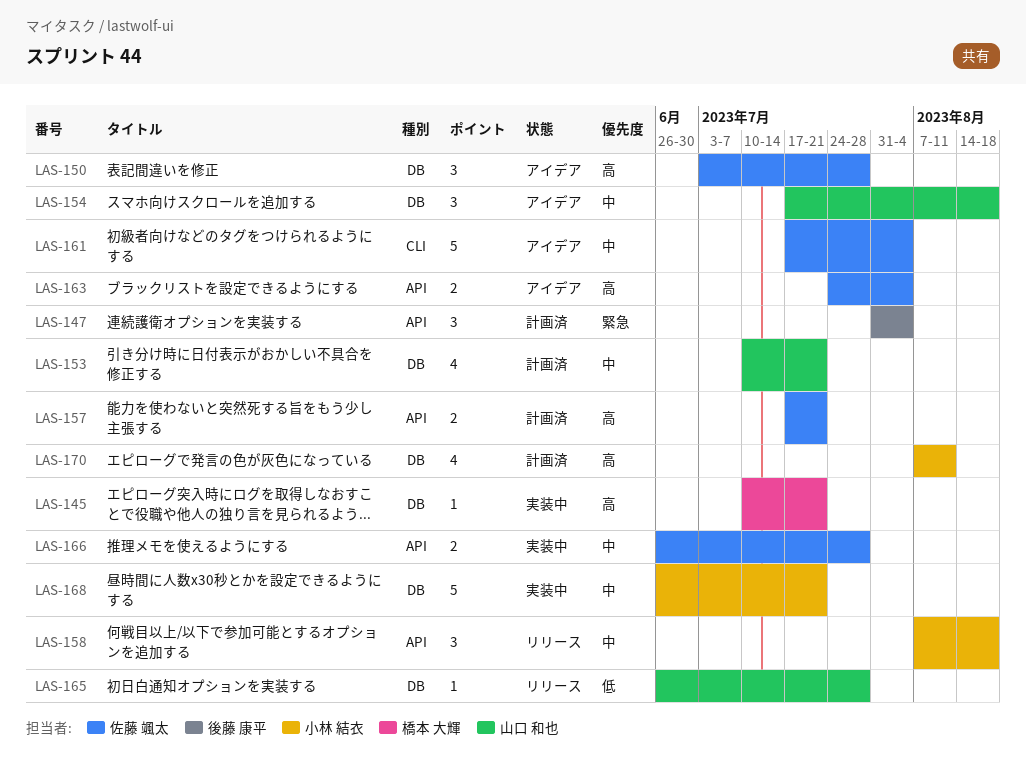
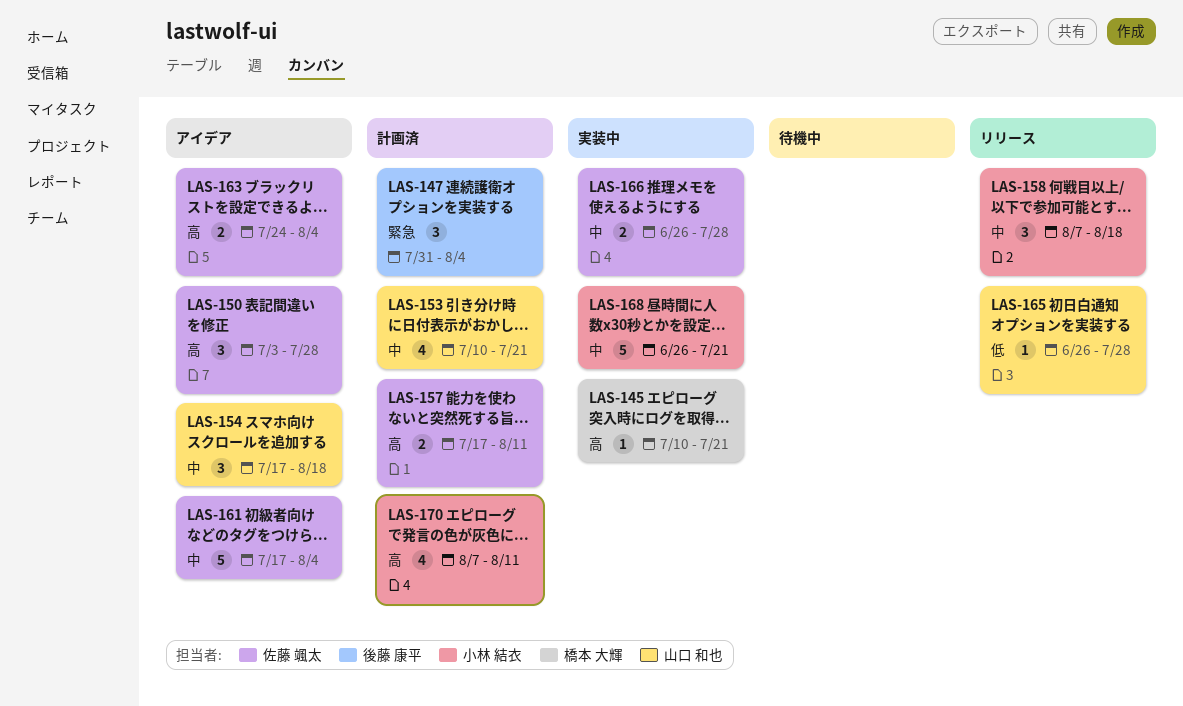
LAS-157, due: Jul 21 -> Aug 11

